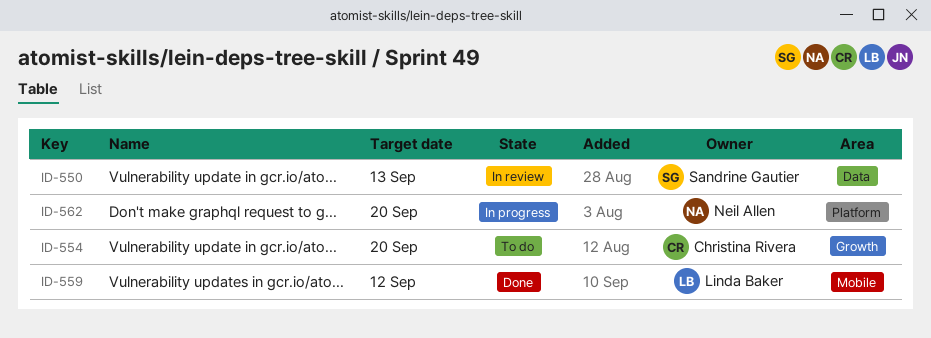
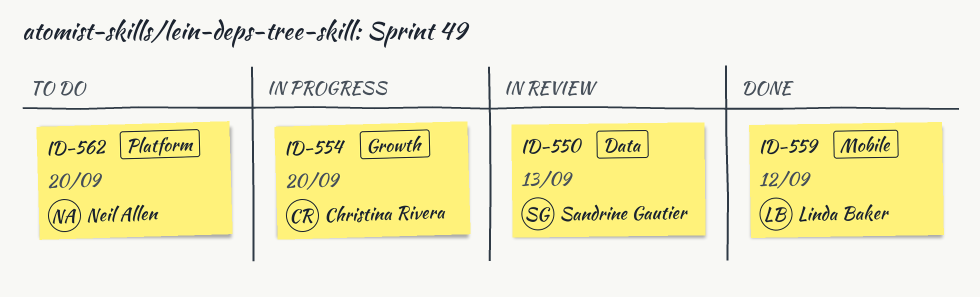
ID-554, status: To do -> In progress
ID-562, status: In progress -> To do

